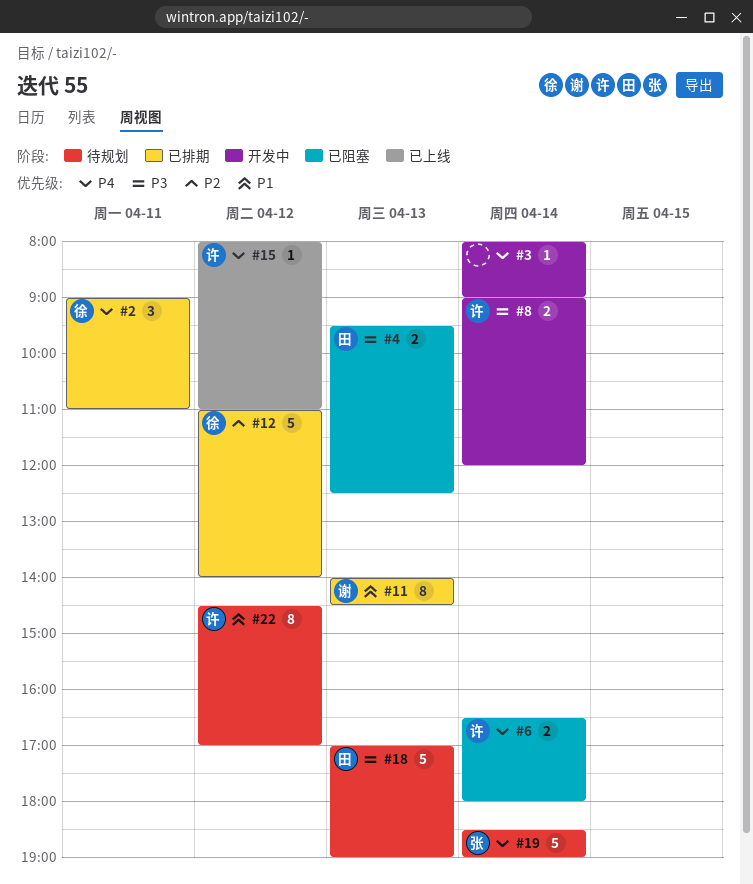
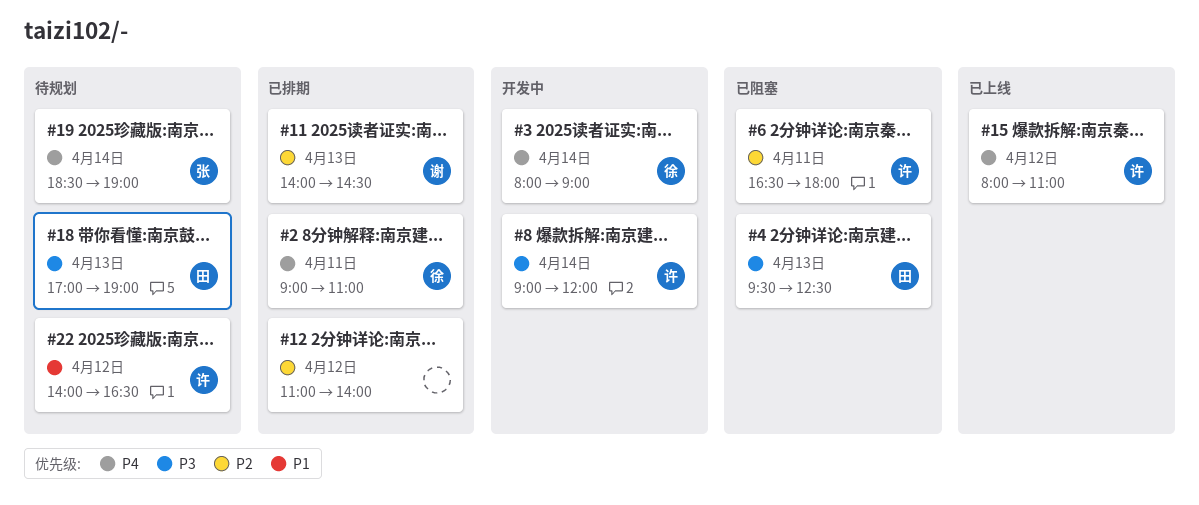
#3, owner: none -> 徐
#6, priority: P4 -> P2
#6, day: Apr 14 -> Apr 11
#11, priority: P1 -> P2
#12, owner: 徐 -> none
#22, begins: 14:30 -> 14:00
#22, ends: 17:00 -> 16:30

